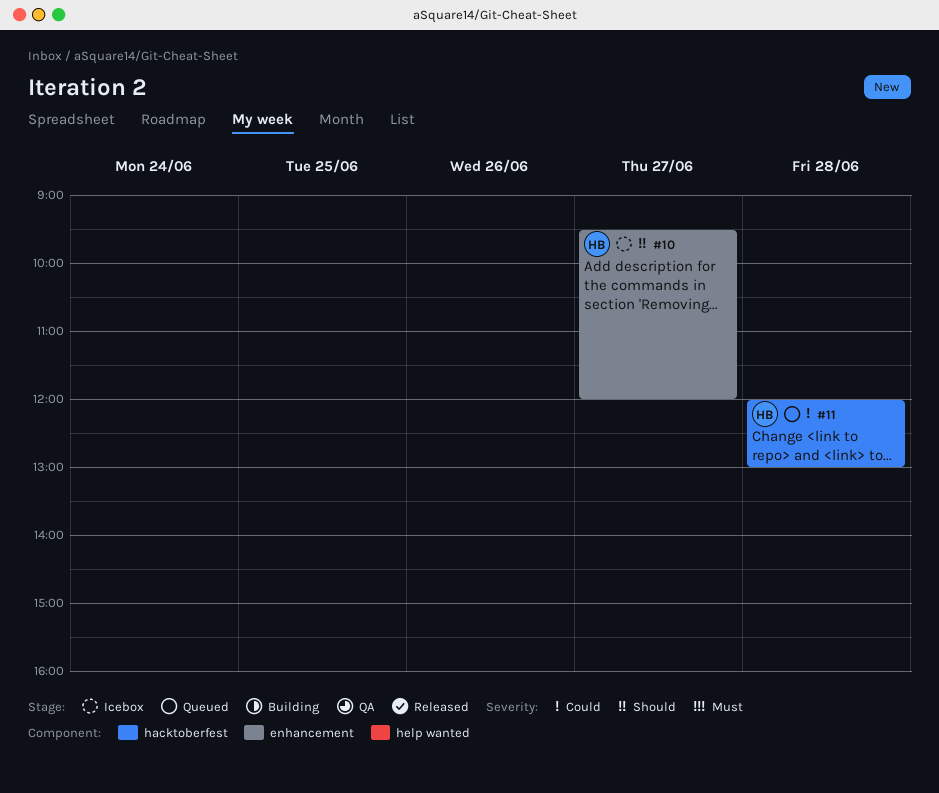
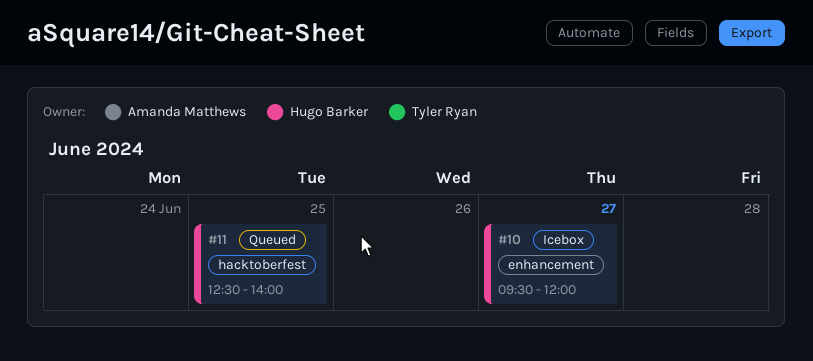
#11, day: Jun 28 -> Jun 25
#11, begins: 12:00 -> 12:30
#11, ends: 13:00 -> 14:00

